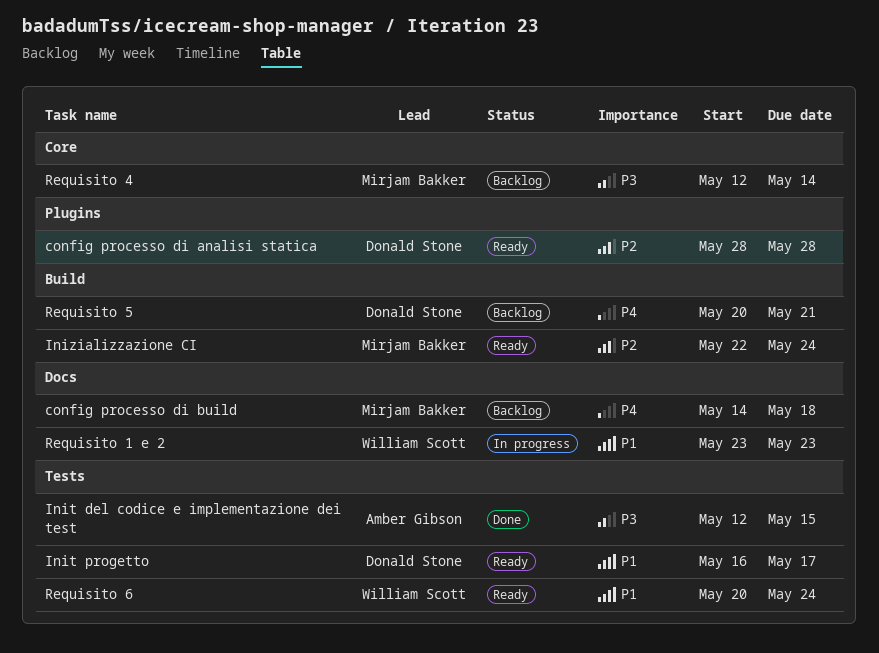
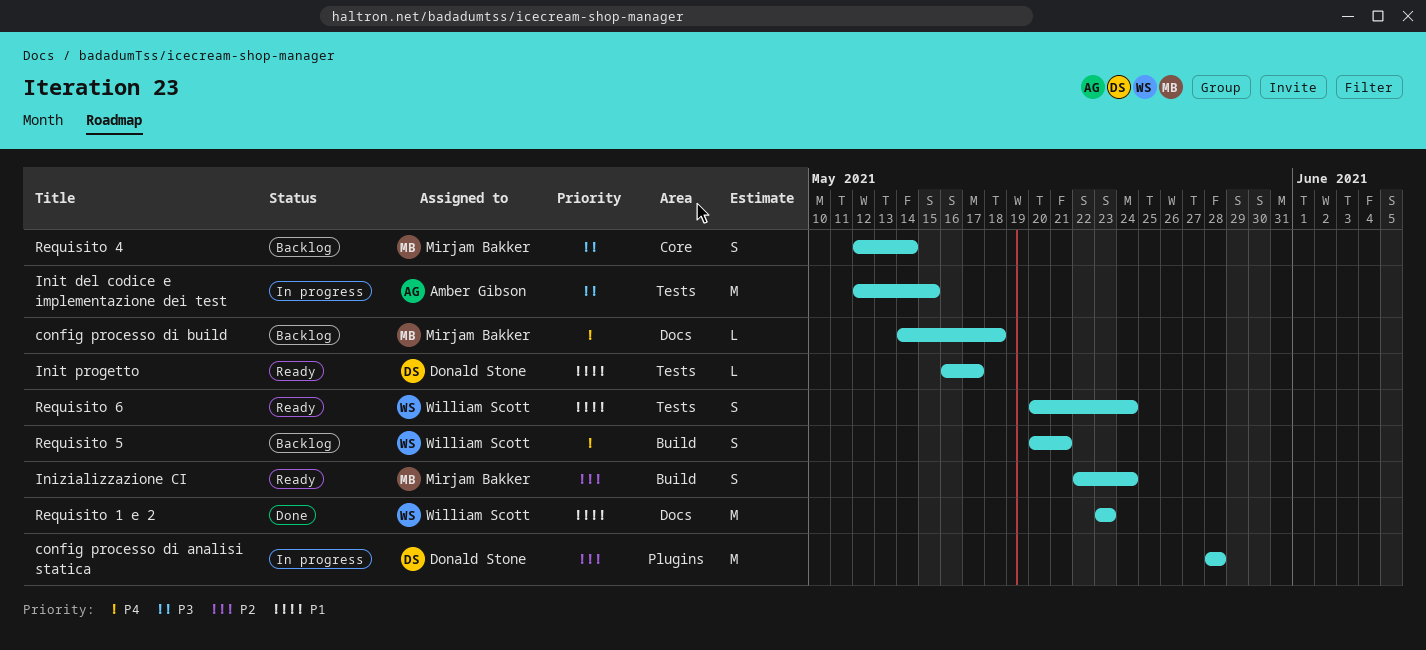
config processo di analisi statica, status: Ready -> In progress
Init del codice e implementazione dei test, status: Done -> In progress
Requisito 1 e 2, status: In progress -> Done
Requisito 5, owner: Donald Stone -> William Scott

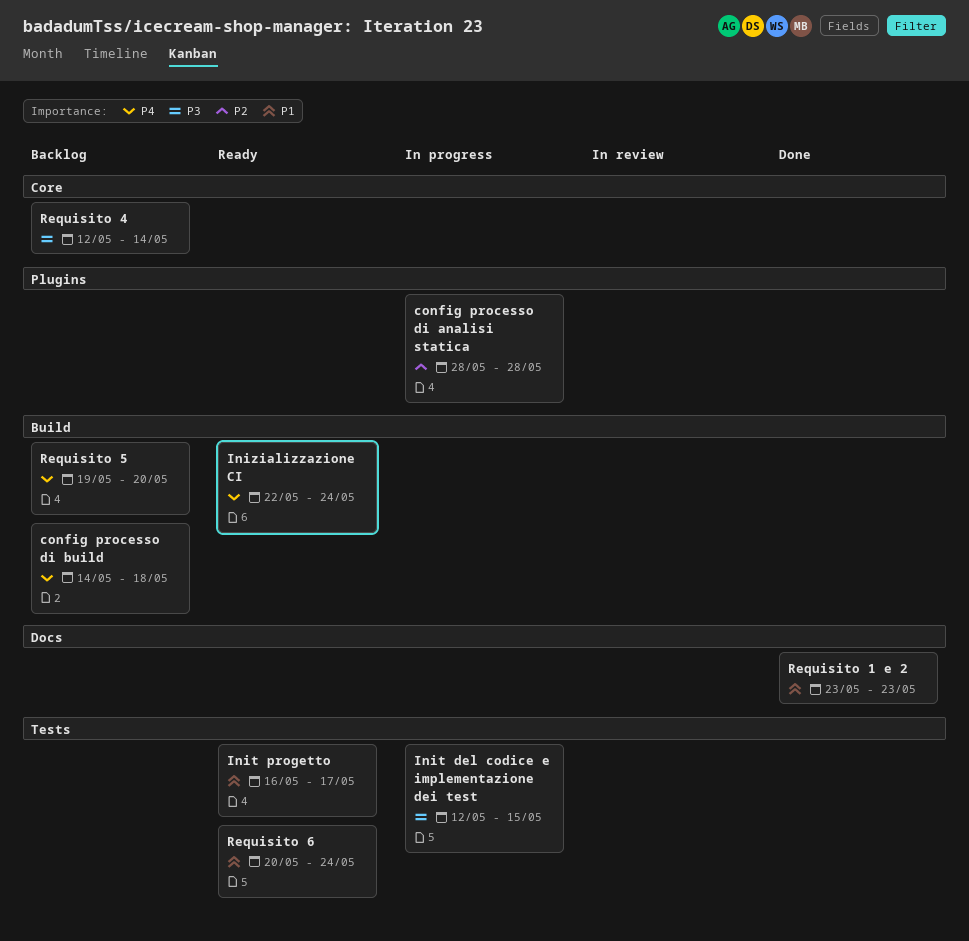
config processo di build, label: Docs -> Build
Inizializzazione CI, priority: P2 -> P4
Requisito 5, start: May 20 -> May 19
Requisito 5, due: May 21 -> May 20

